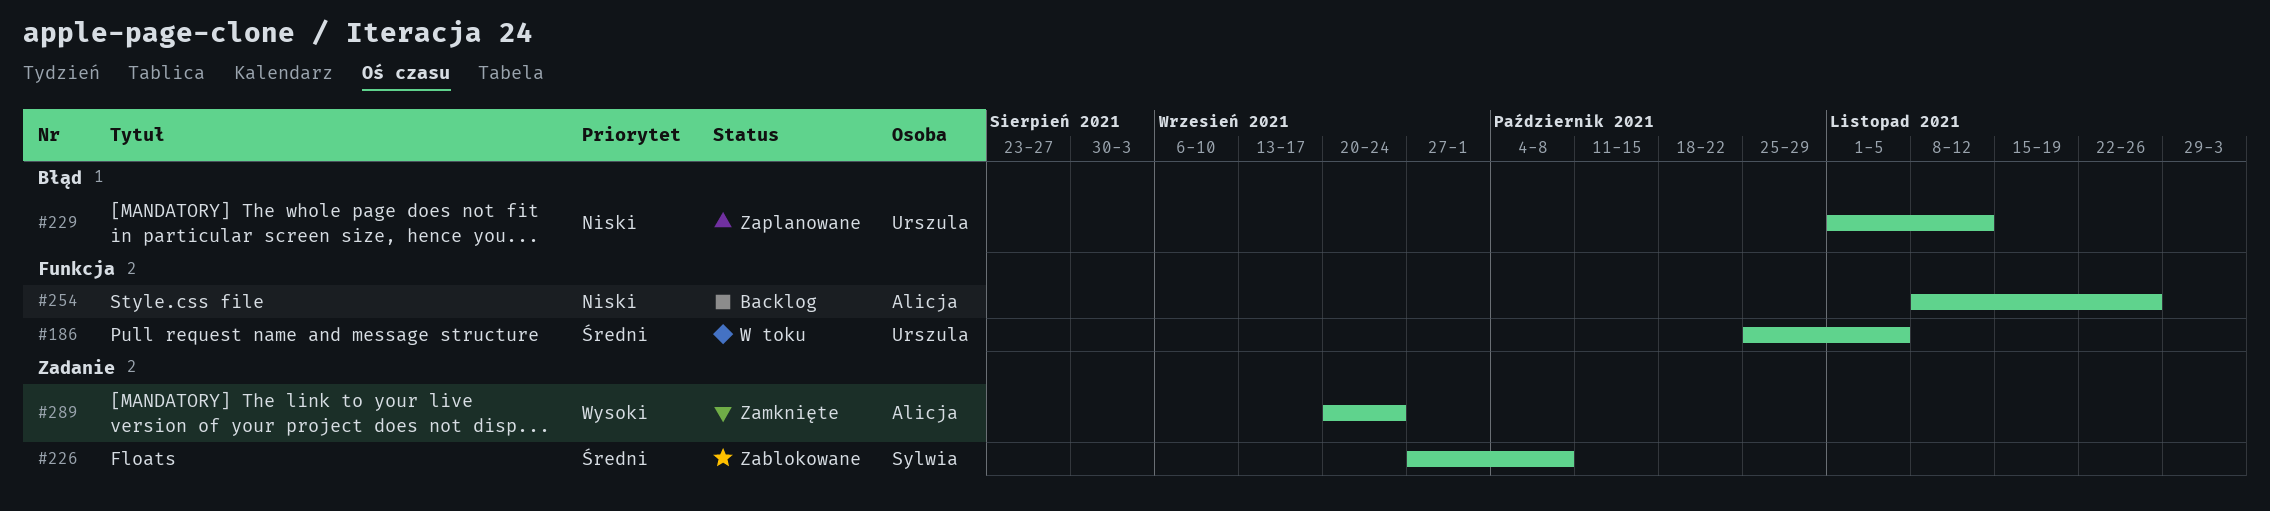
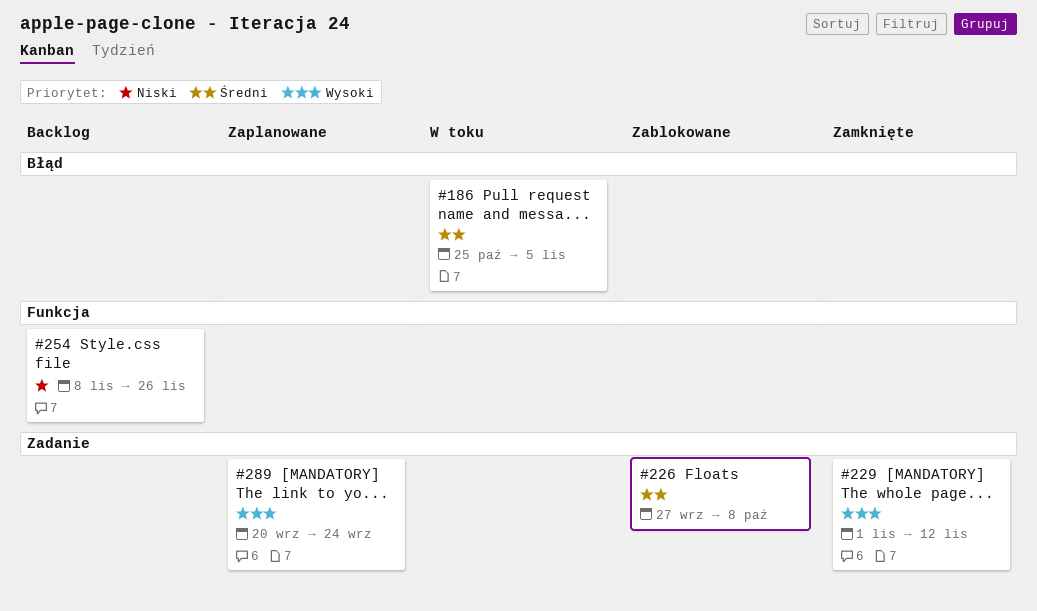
#186, label: Funkcja -> Błąd
#229, status: Zaplanowane -> Zamknięte
#229, priority: Niski -> Wysoki
#229, label: Błąd -> Zadanie
#289, status: Zamknięte -> Zaplanowane

